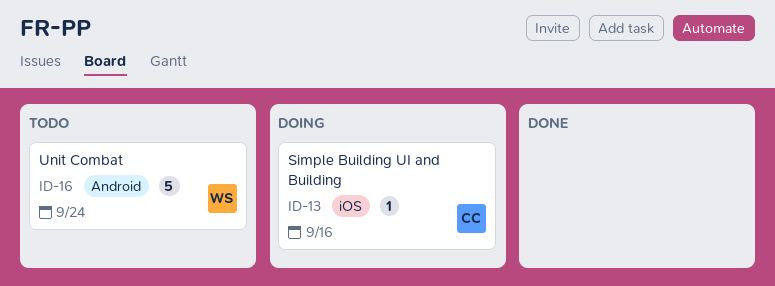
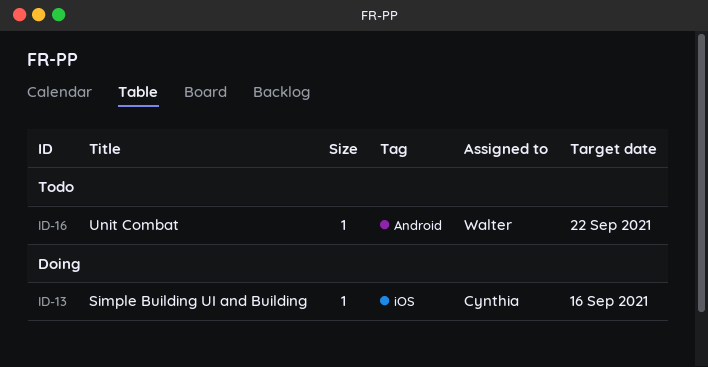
ID-16, estimate: 5 -> 1
ID-16, due: Sep 24 -> Sep 22

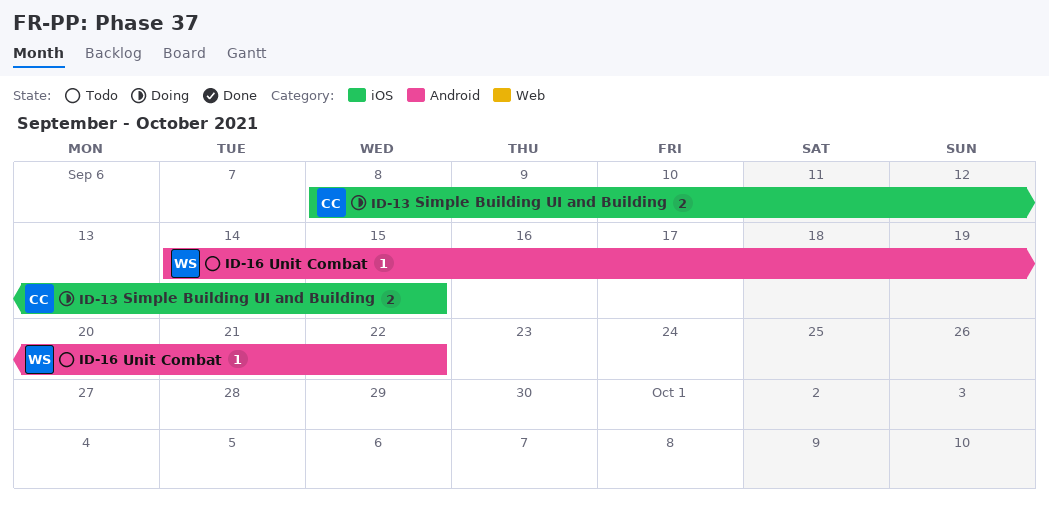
ID-13, estimate: 1 -> 2
ID-13, due: Sep 16 -> Sep 15

